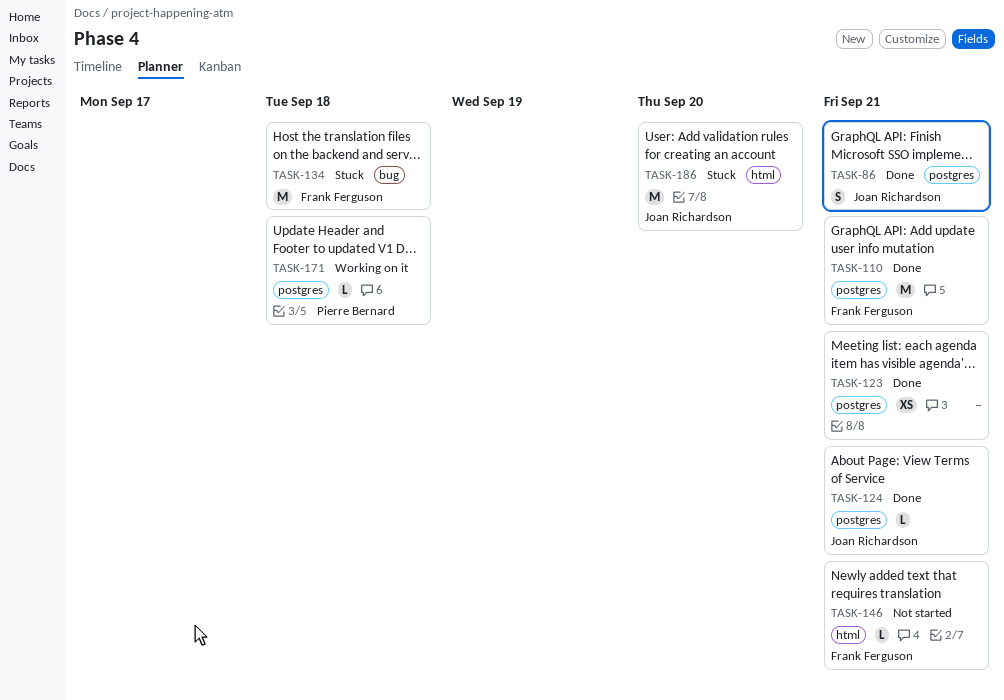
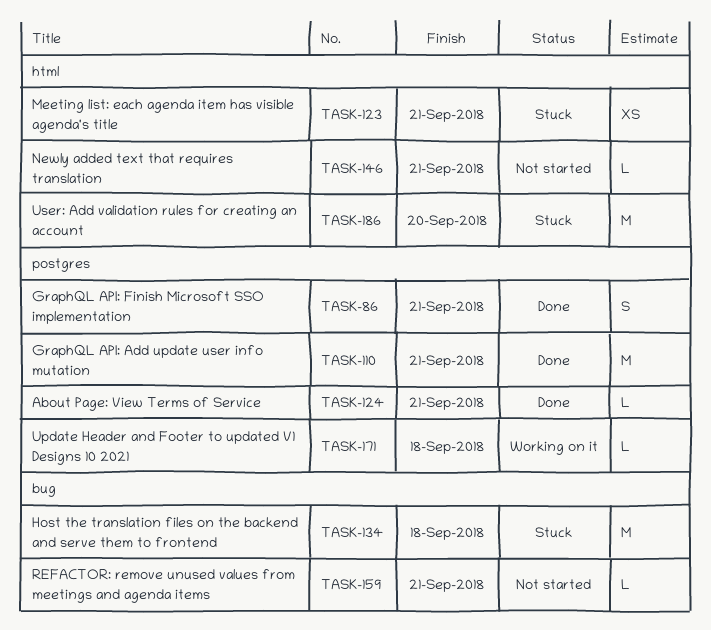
TASK-123, status: Done -> Stuck
TASK-123, label: postgres -> html
TASK-159: none -> present

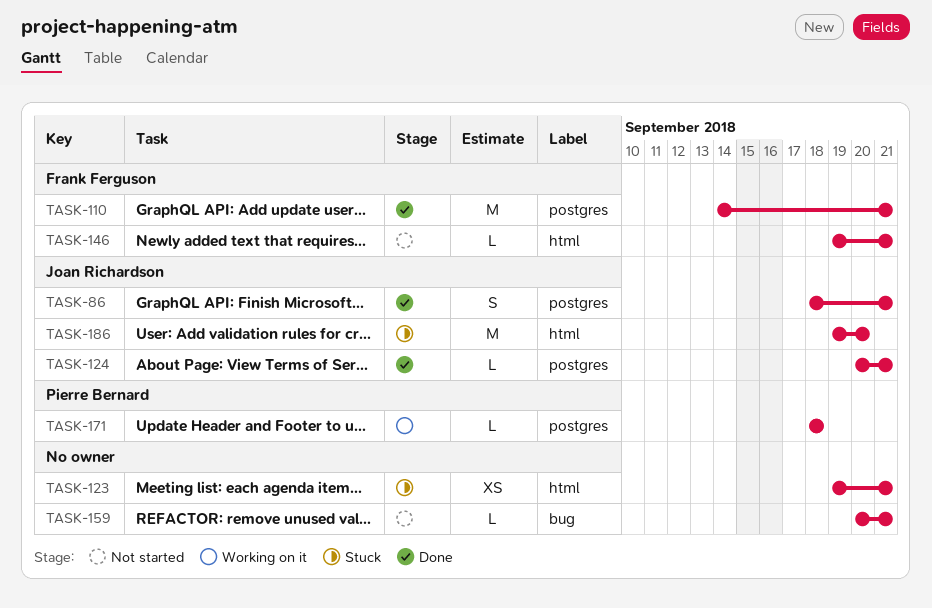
TASK-134: present -> none

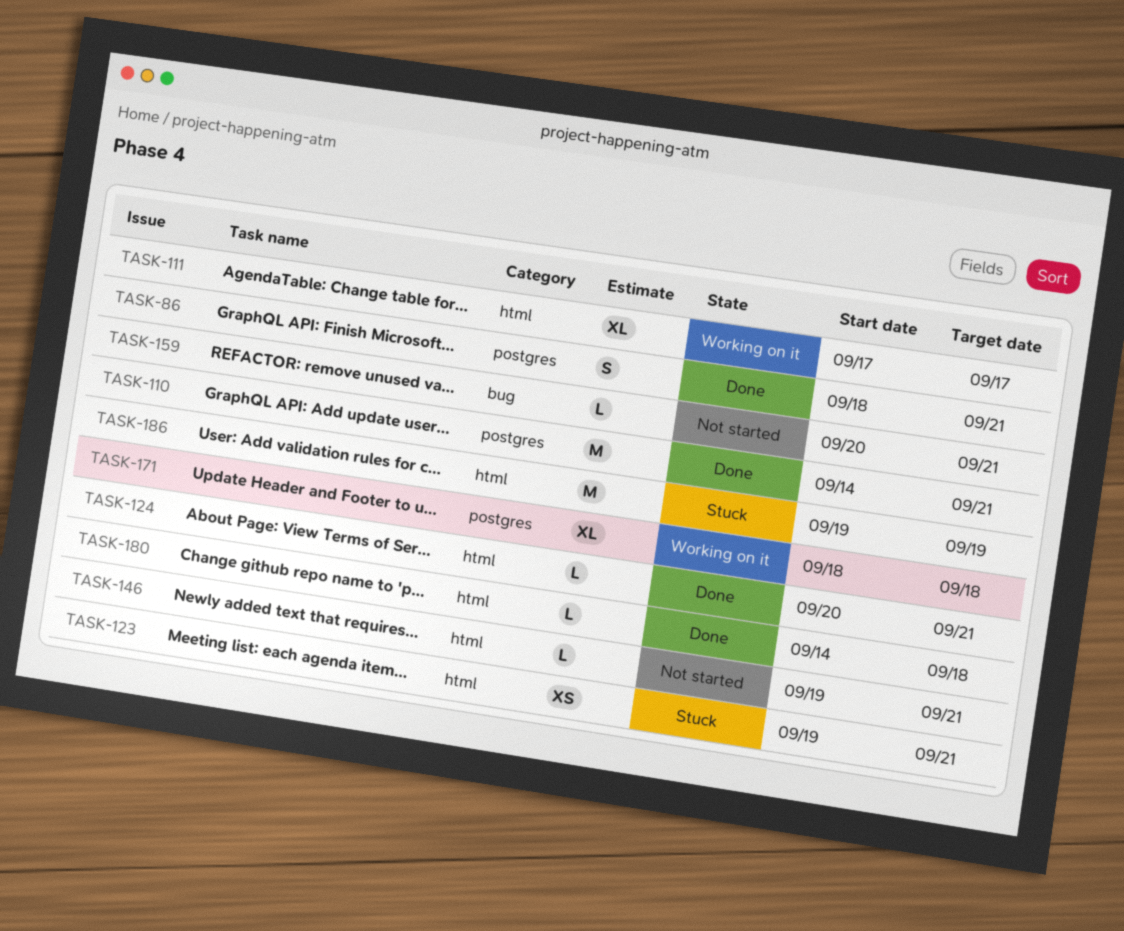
TASK-111: none -> present
TASK-124, label: postgres -> html
TASK-171, estimate: L -> XL
TASK-180: none -> present
TASK-186, due: Sep 20 -> Sep 19

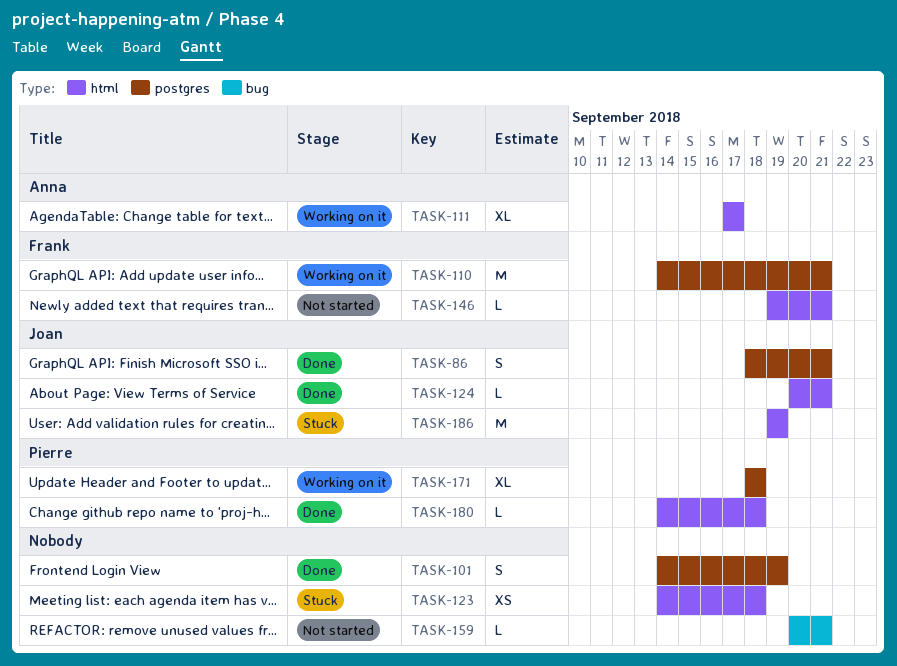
TASK-101: none -> present
TASK-110, status: Done -> Working on it
TASK-123, start: Sep 19 -> Sep 14
TASK-123, due: Sep 21 -> Sep 18

